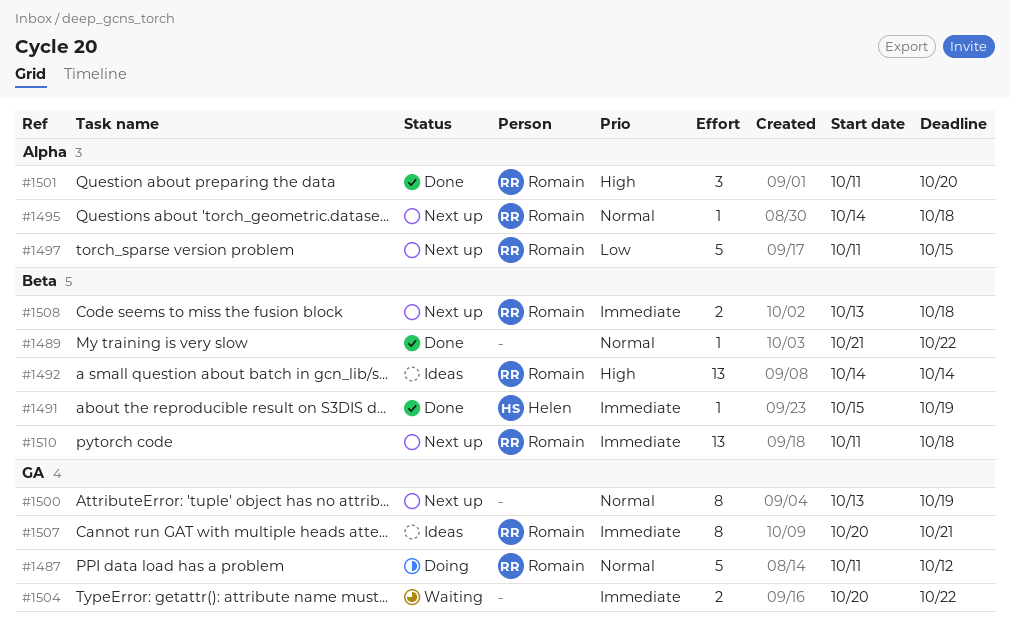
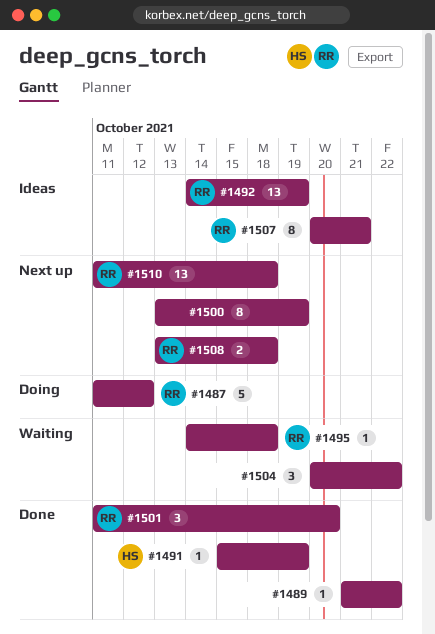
#1492, due: Oct 14 -> Oct 19
#1495, status: Next up -> Waiting
#1497: present -> none
#1504, estimate: 2 -> 3

